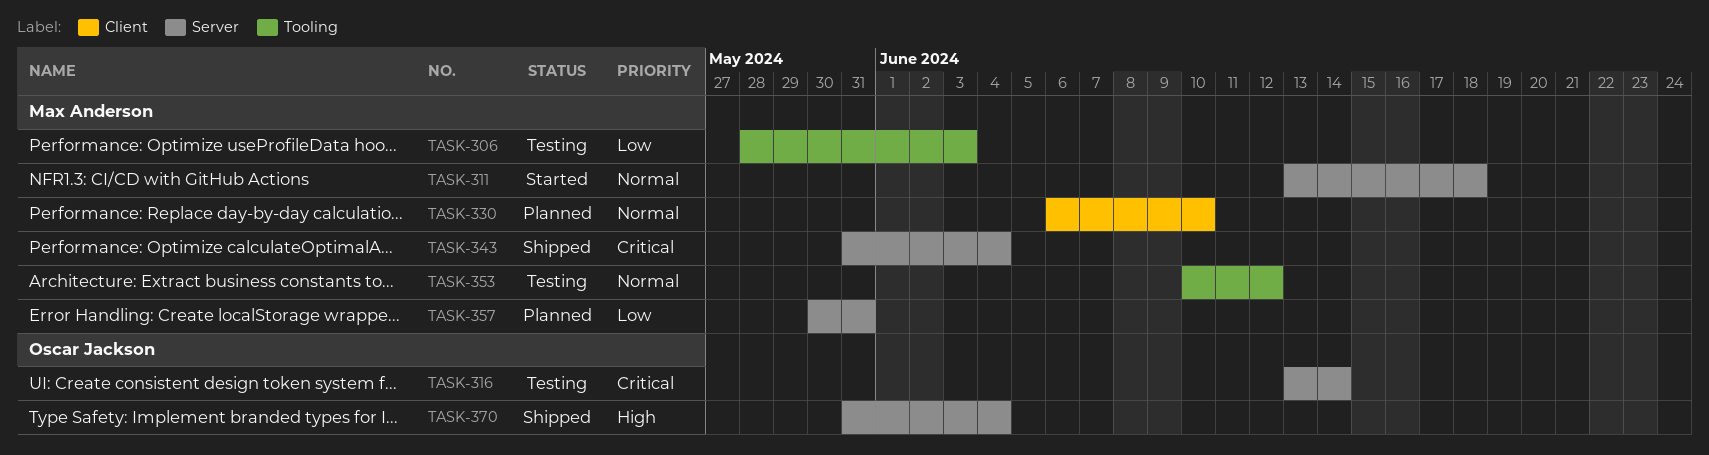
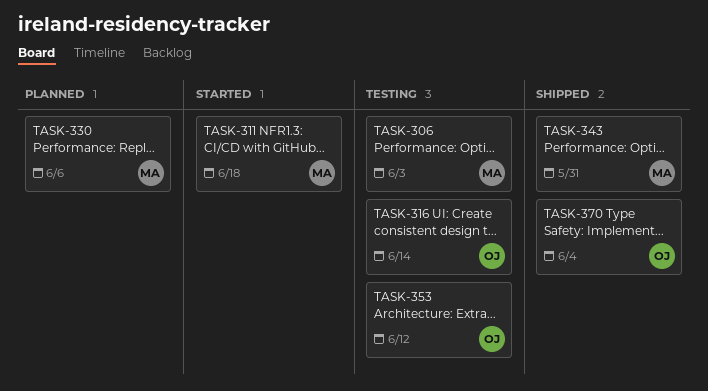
TASK-330, due: Jun 10 -> Jun 6
TASK-343, due: Jun 4 -> May 31
TASK-353, owner: Max Anderson -> Oscar Jackson
TASK-357: present -> none

